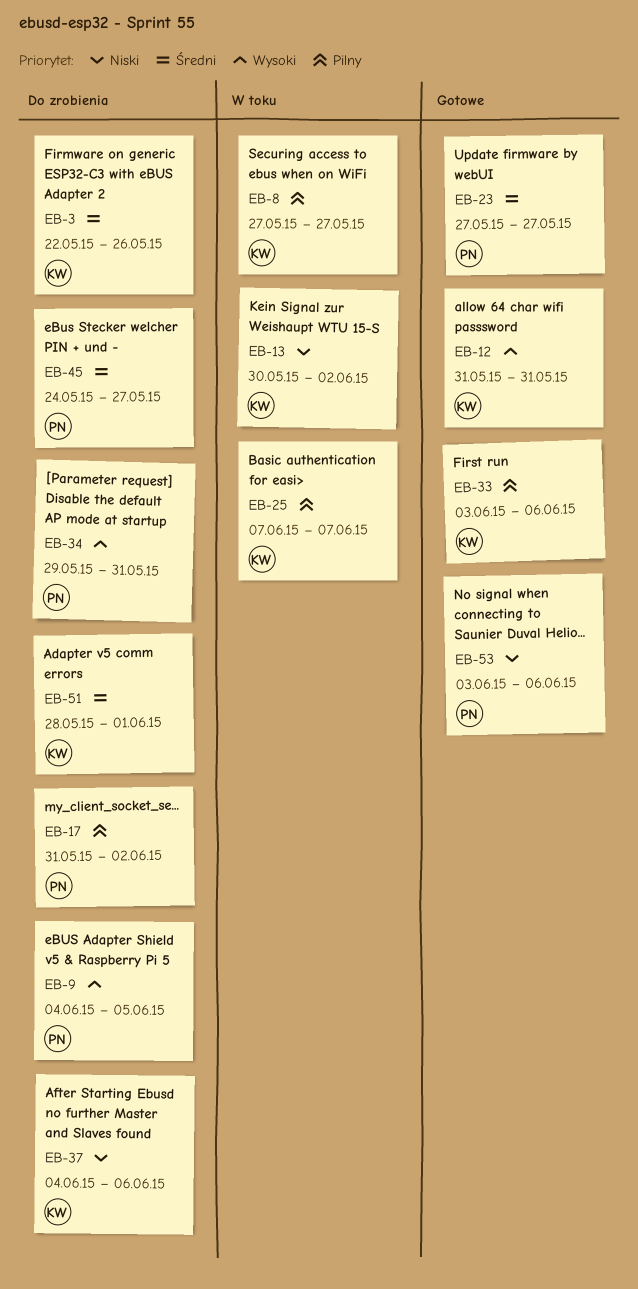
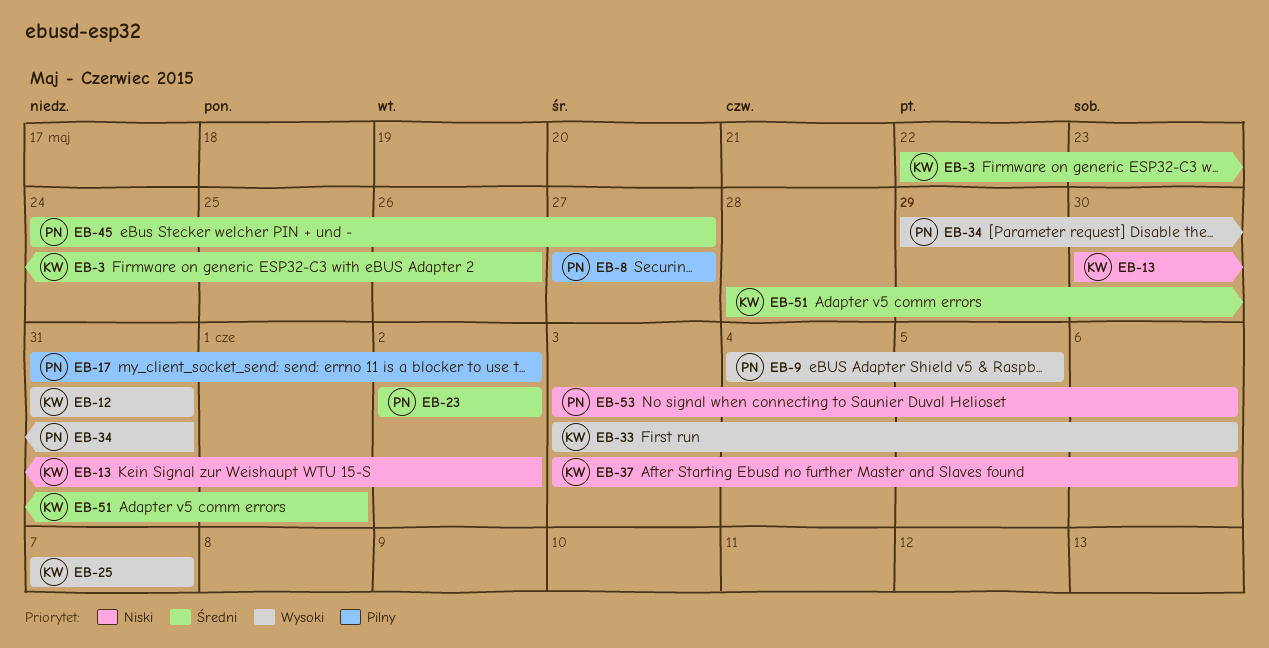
EB-8, owner: KW -> PN
EB-23, start: May 27 -> Jun 2
EB-23, due: May 27 -> Jun 2
EB-25, priority: Pilny -> Wysoki
EB-33, priority: Pilny -> Wysoki
EB-37, start: Jun 4 -> Jun 3

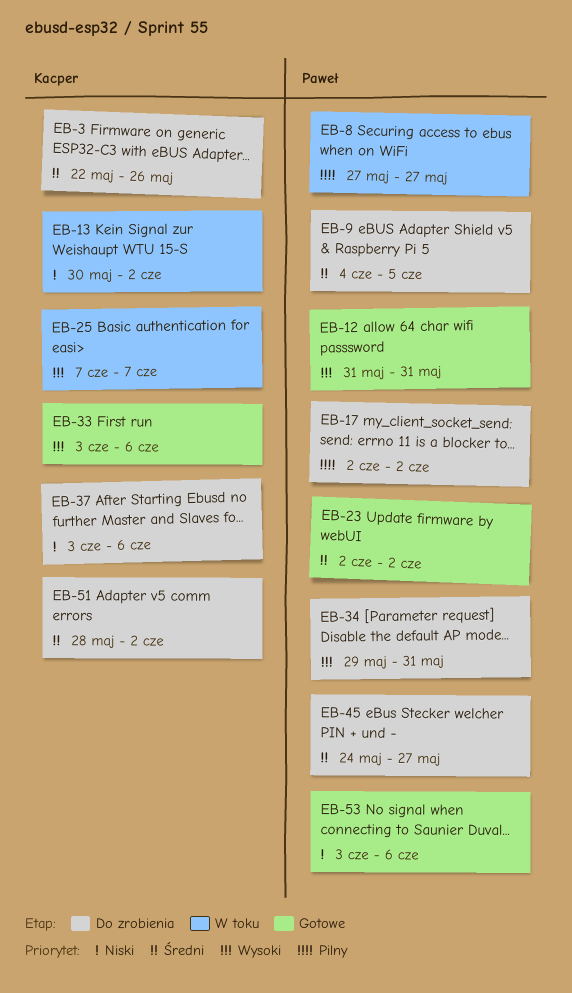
EB-9, priority: Wysoki -> Średni
EB-12, owner: Kacper -> Paweł
EB-17, start: May 31 -> Jun 2
EB-51, due: Jun 1 -> Jun 2

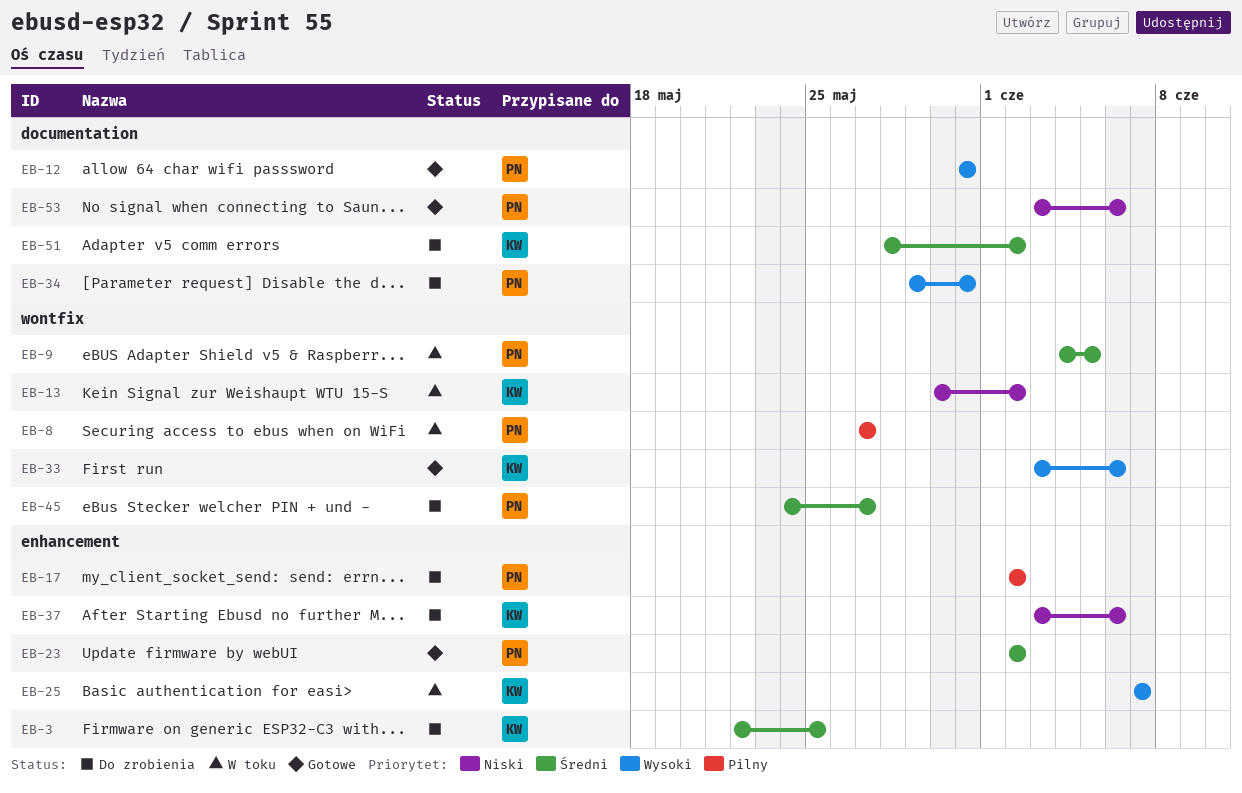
EB-3, due: May 26 -> May 25
EB-9, status: Do zrobienia -> W toku

